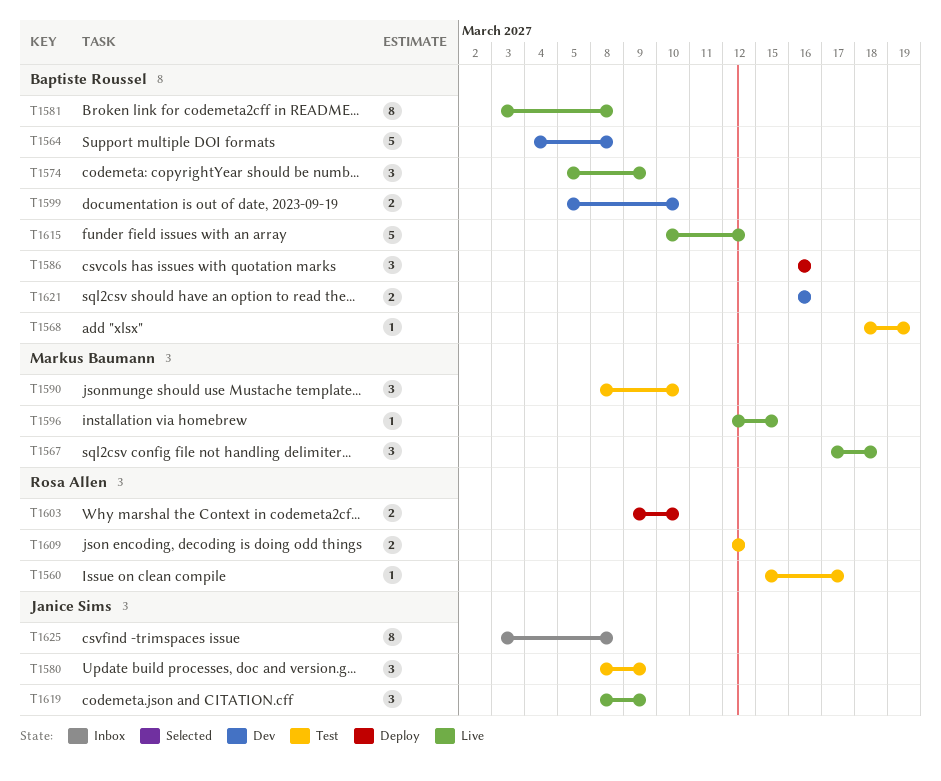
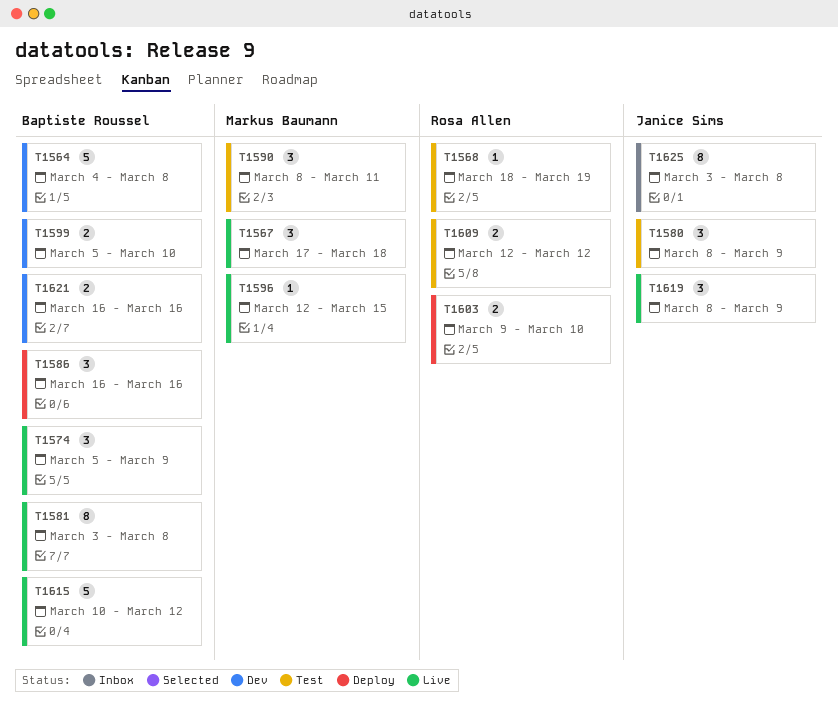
T1560: present -> none
T1568, owner: Baptiste Roussel -> Rosa Allen
T1590, due: Mar 10 -> Mar 11

